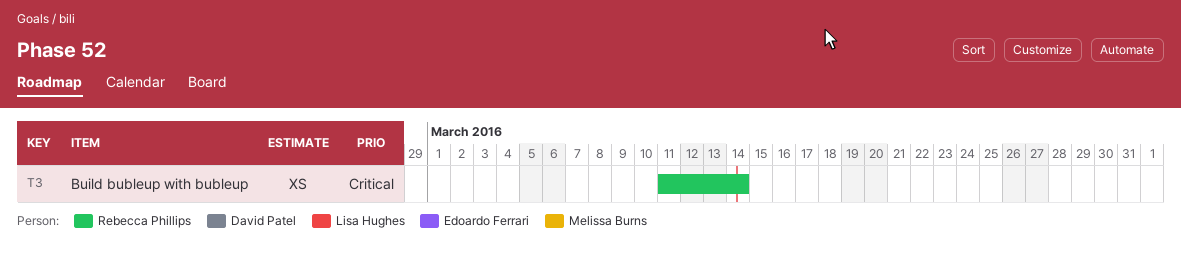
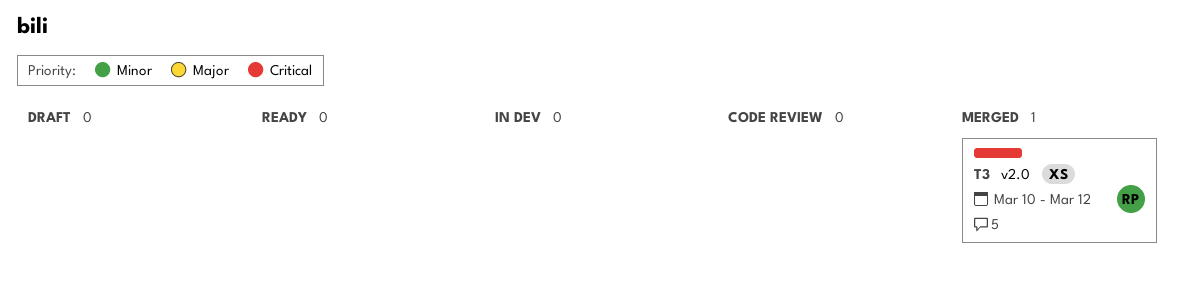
T3, start: Mar 11 -> Mar 10
T3, due: Mar 14 -> Mar 12

